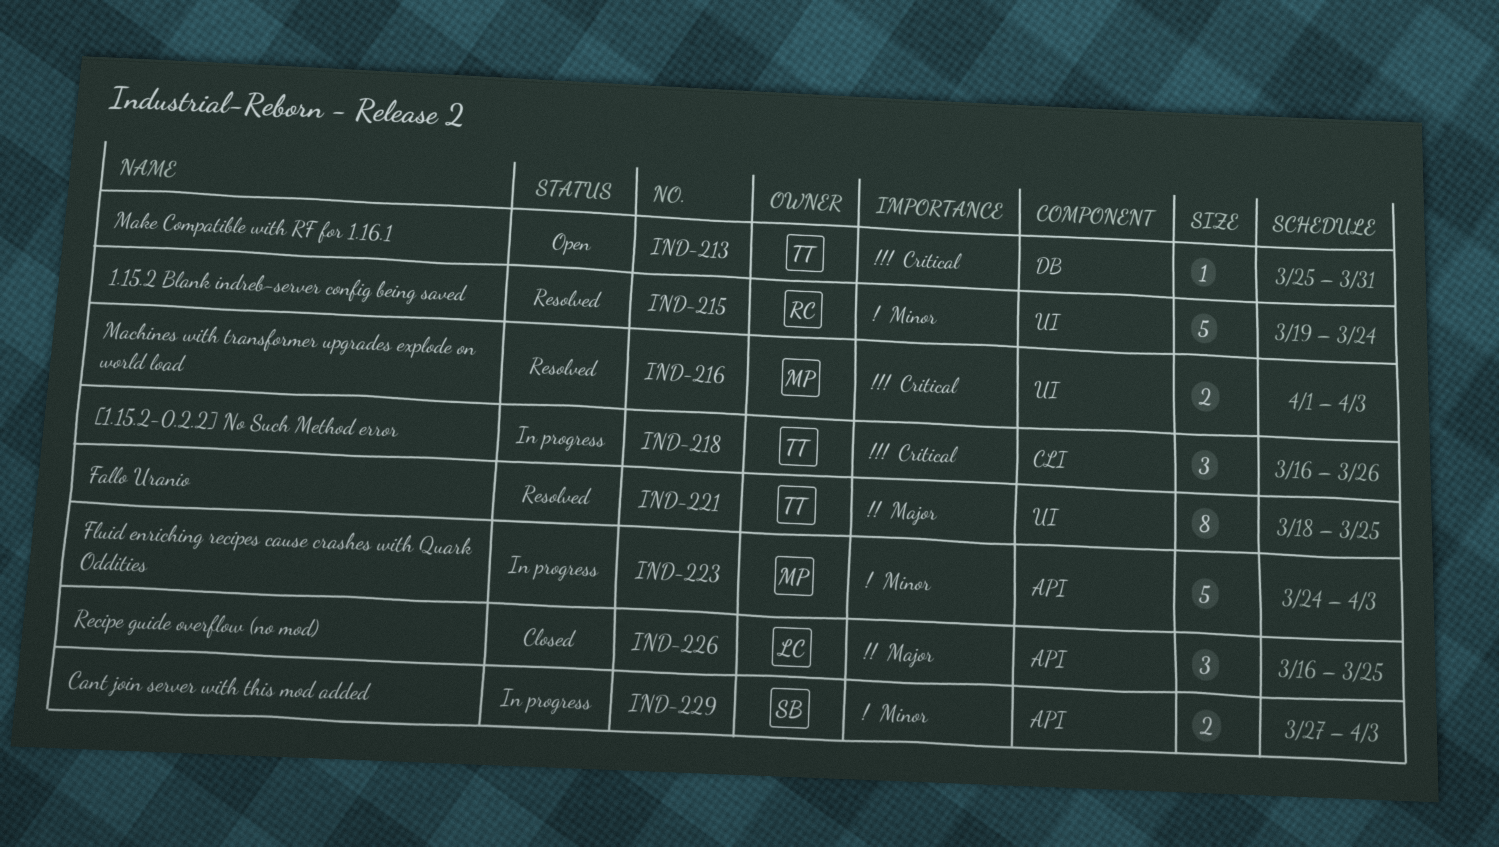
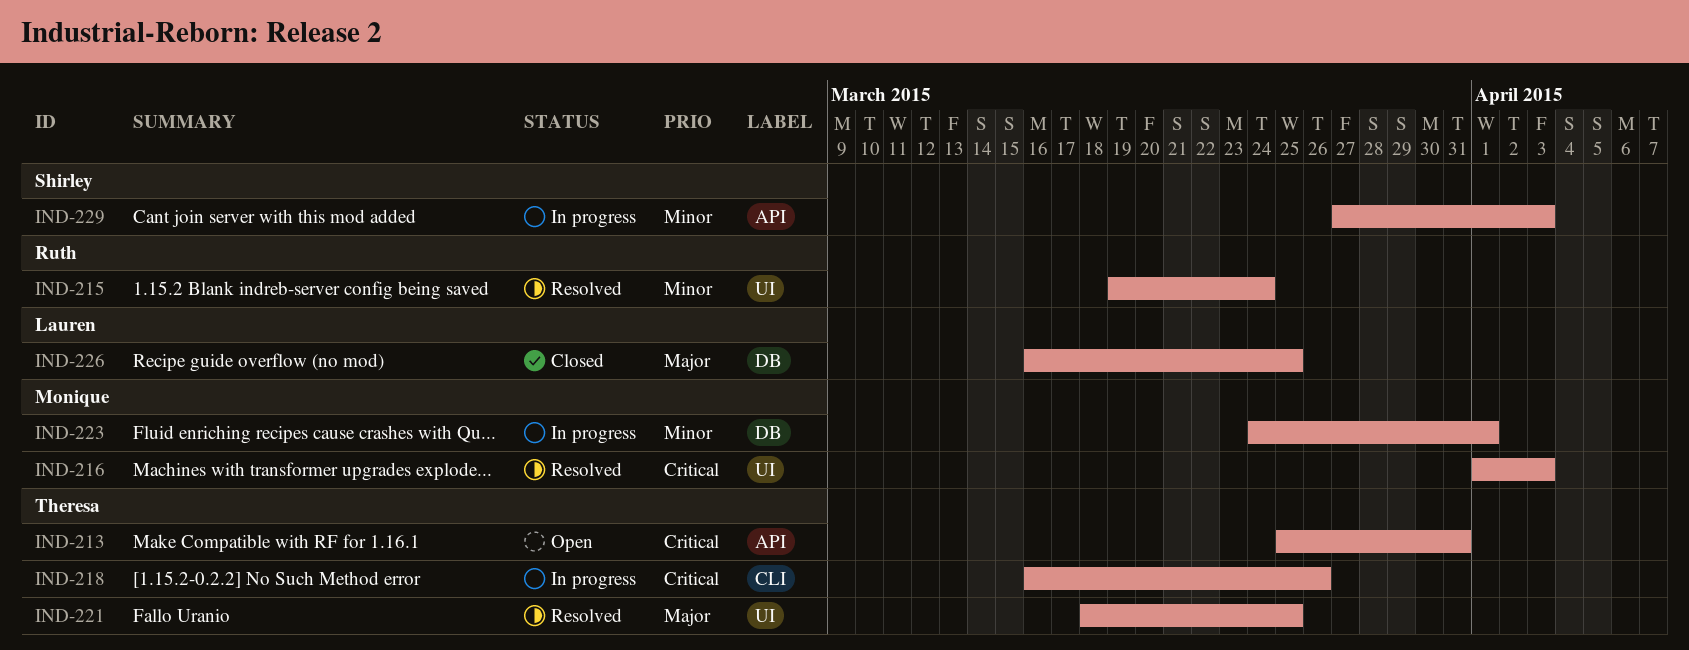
IND-213, label: DB -> API
IND-223, label: API -> DB
IND-223, due: Apr 3 -> Apr 1
IND-226, label: API -> DB

